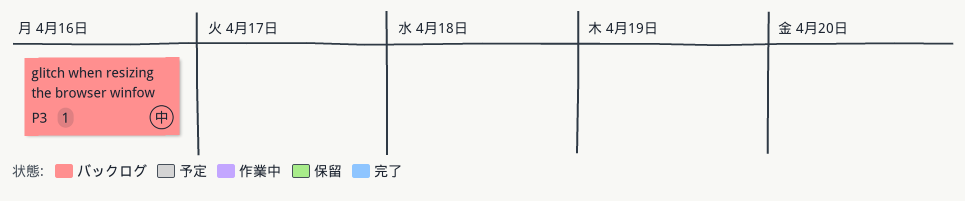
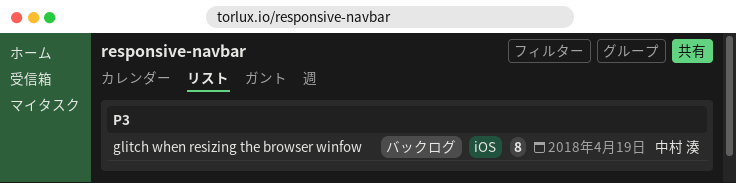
glitch when resizing the browser winfow, estimate: 1 -> 8
glitch when resizing the browser winfow, due: Apr 16 -> Apr 19

